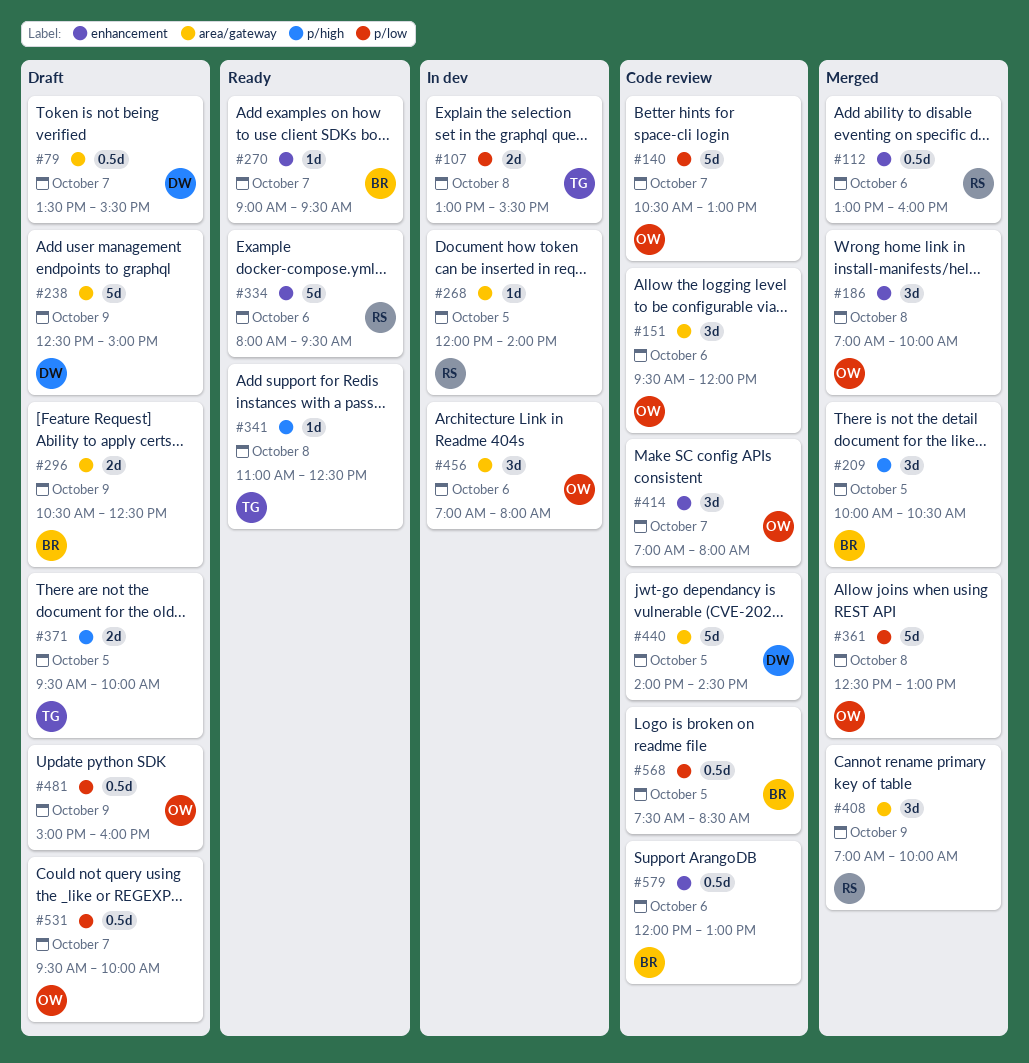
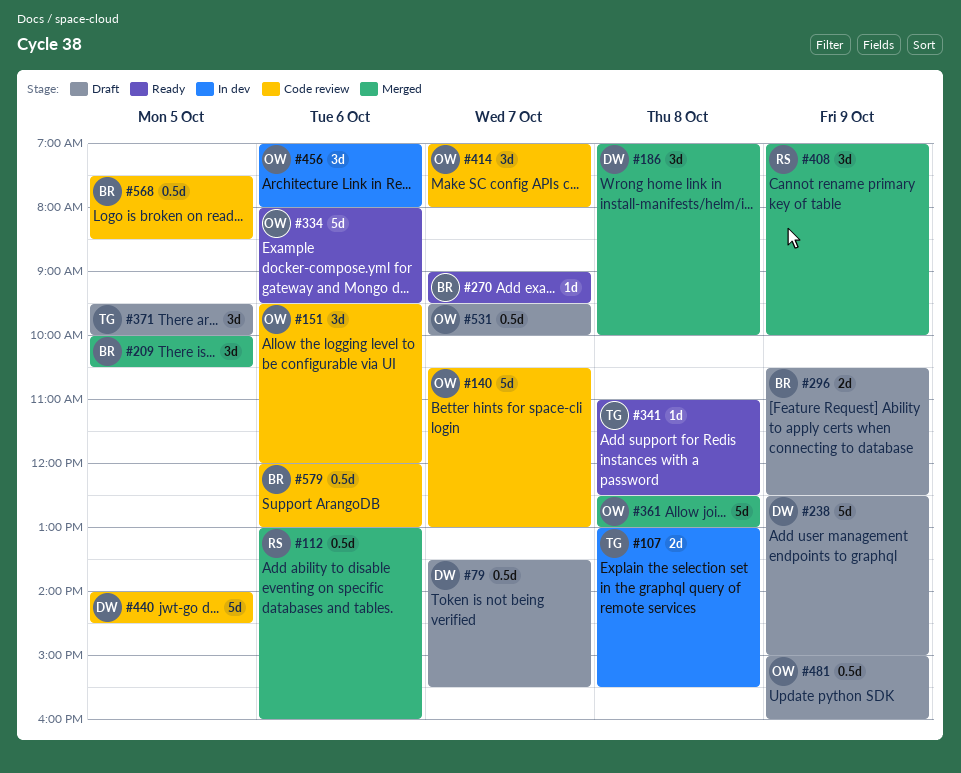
#186, owner: OW -> DW
#268: present -> none
#334, owner: RS -> OW
#371, estimate: 2d -> 3d

